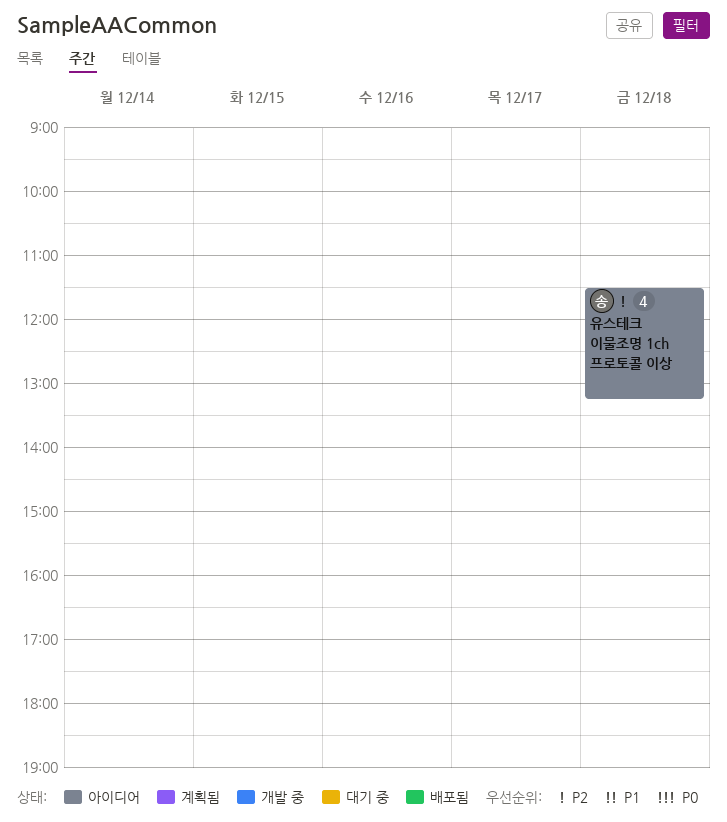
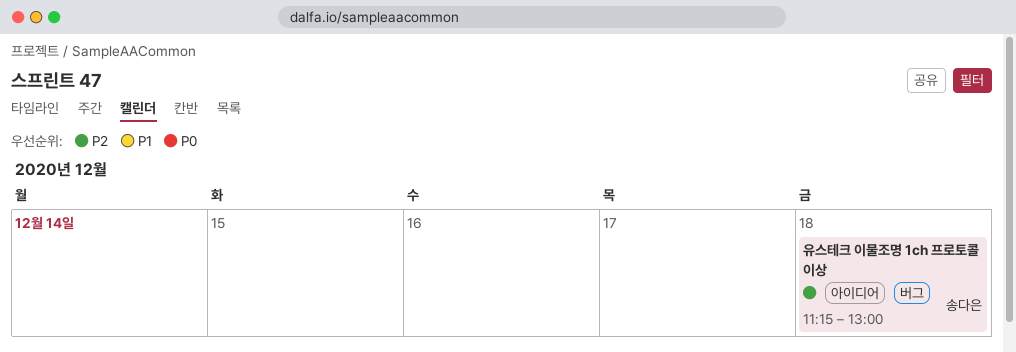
유스테크 이물조명 1ch 프로토콜 이상, begins: 11:30 -> 11:15
유스테크 이물조명 1ch 프로토콜 이상, ends: 13:15 -> 13:00

